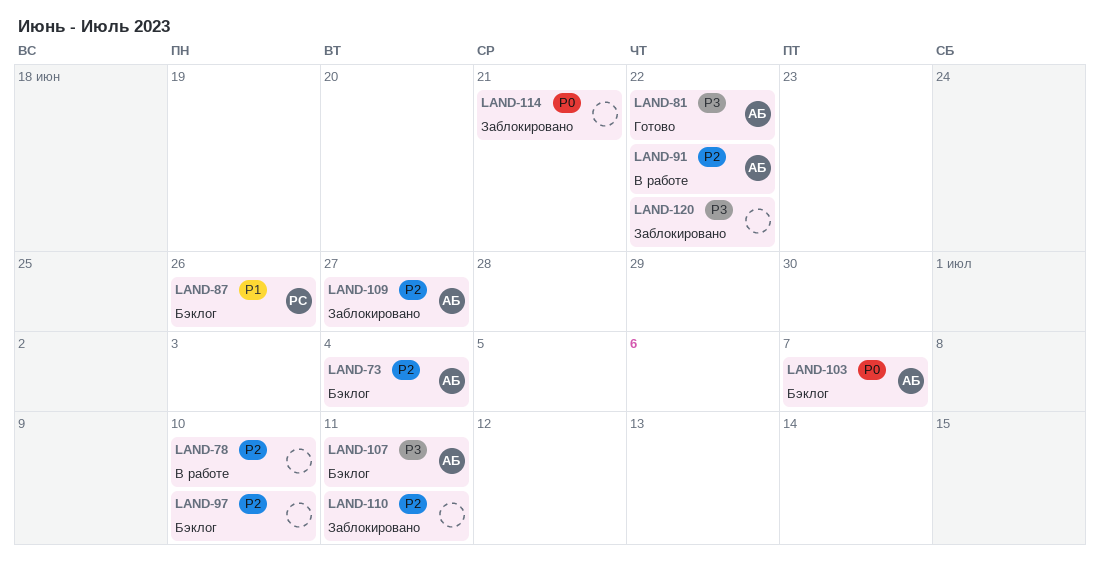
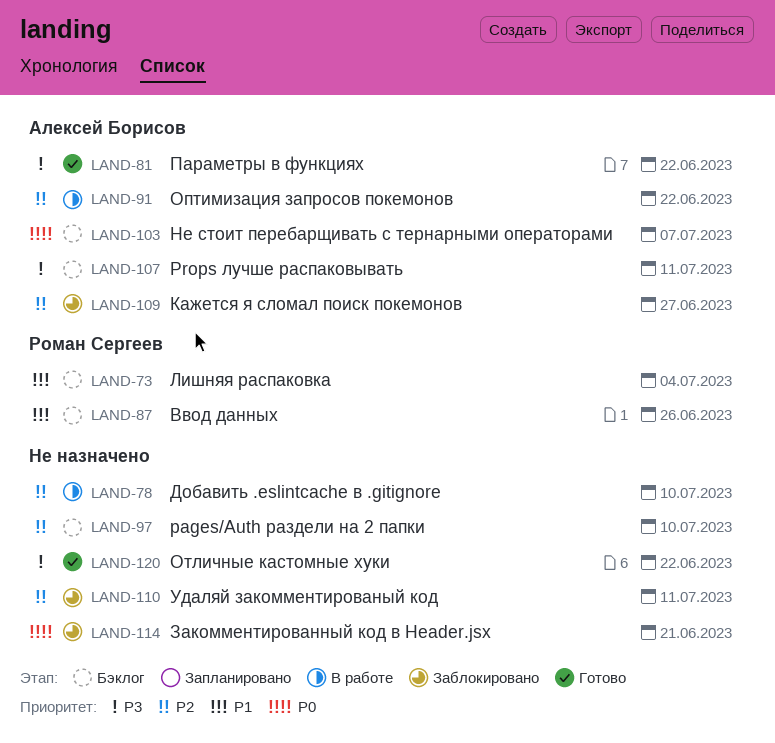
LAND-73, owner: Алексей Борисов -> Роман Сергеев
LAND-73, priority: P2 -> P1
LAND-120, status: Заблокировано -> Готово

